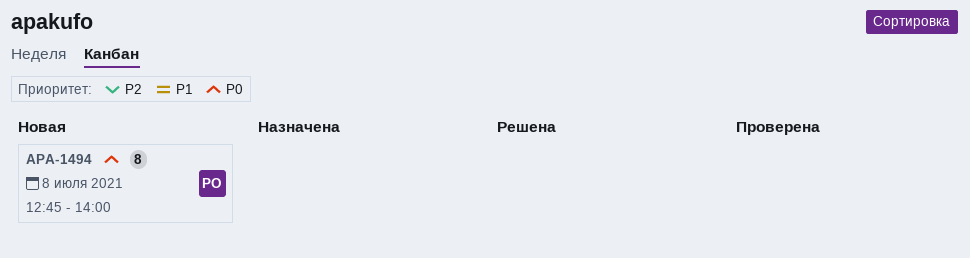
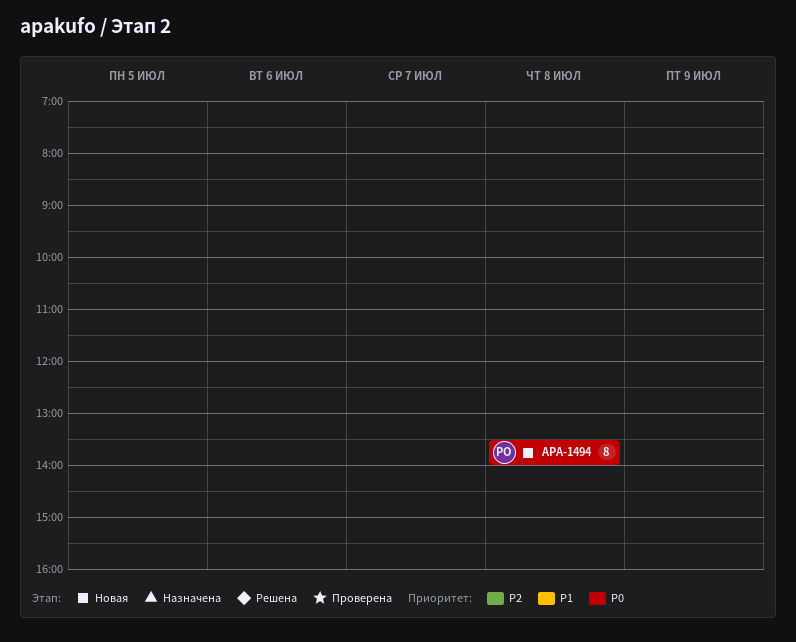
APA-1494, begins: 12:45 -> 13:30

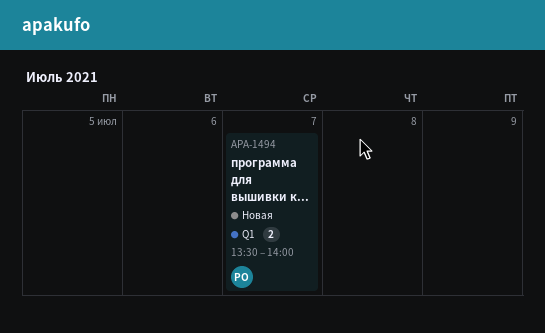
APA-1494, estimate: 8 -> 2
APA-1494, day: Jul 8 -> Jul 7

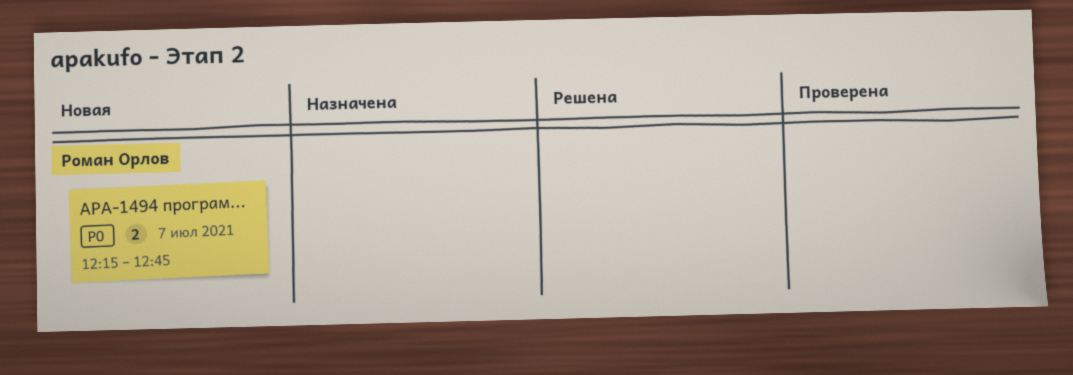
APA-1494, begins: 13:30 -> 12:15
APA-1494, ends: 14:00 -> 12:45

